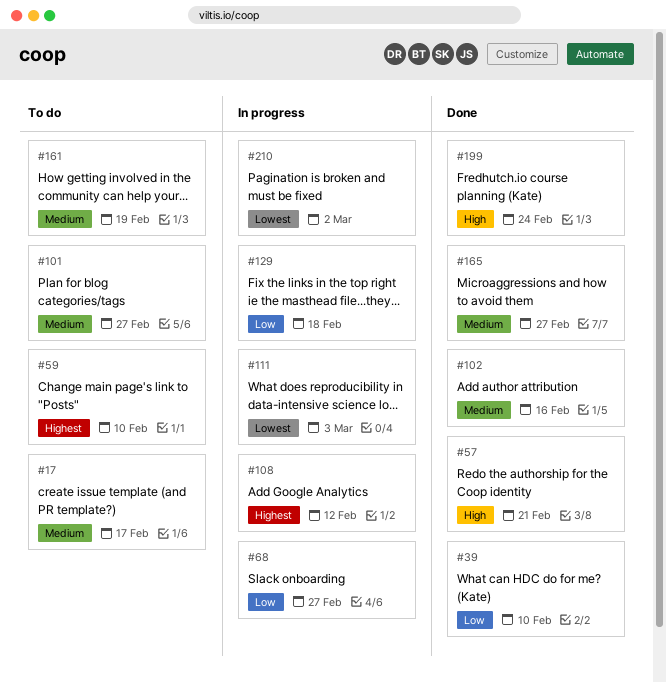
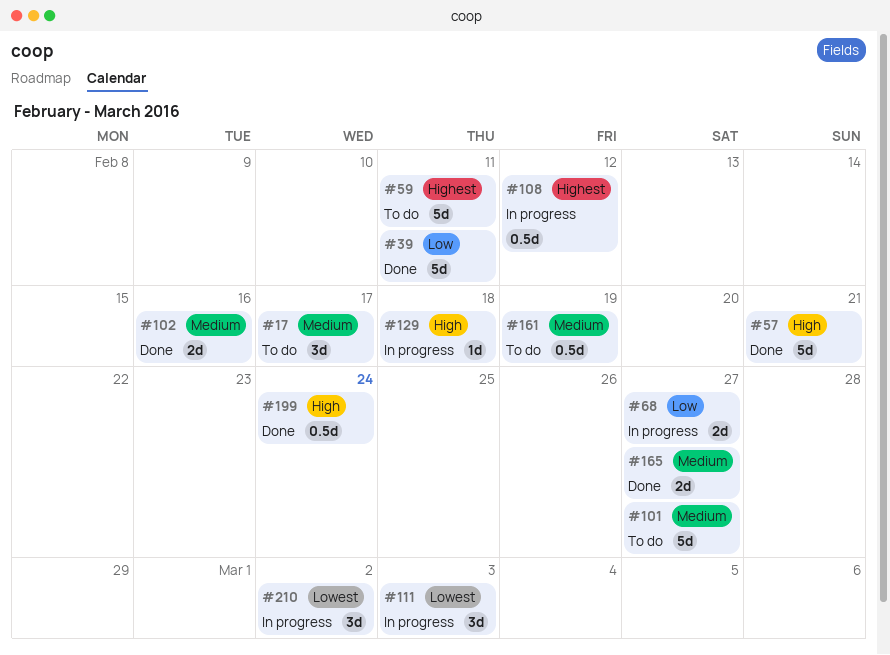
#39, due: Feb 10 -> Feb 11
#59, due: Feb 10 -> Feb 11
#129, priority: Low -> High

